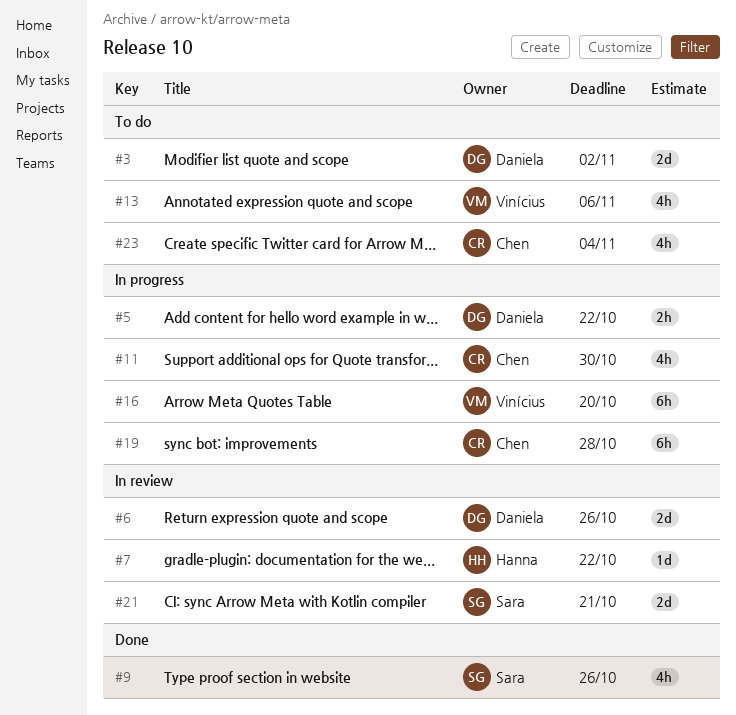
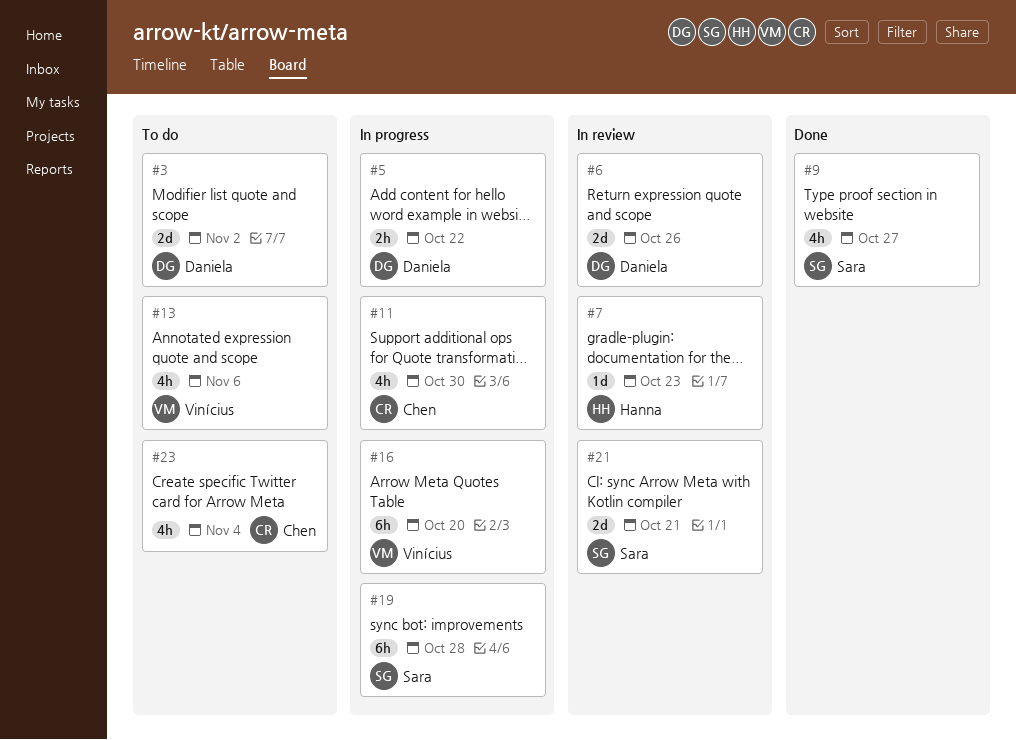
#7, due: Oct 22 -> Oct 23
#9, due: Oct 26 -> Oct 27
#19, owner: Chen -> Sara

